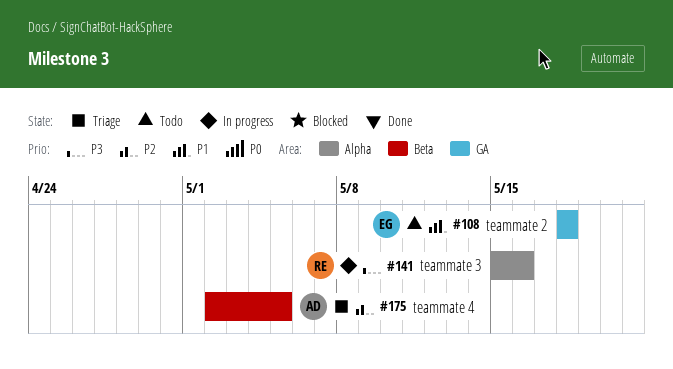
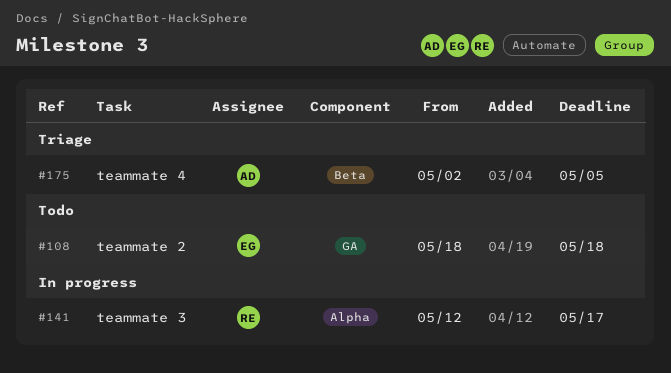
#141, start: May 15 -> May 12
#141, due: May 16 -> May 17

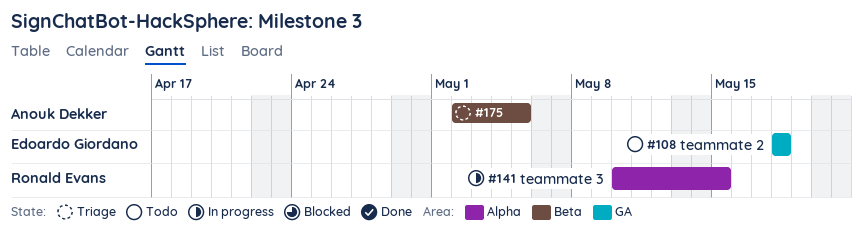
#141, start: May 12 -> May 10
#141, due: May 17 -> May 15

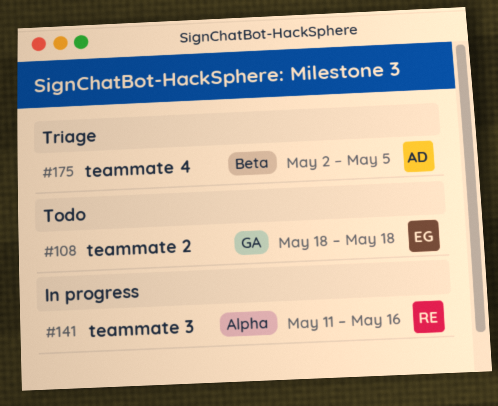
#141, start: May 10 -> May 11
#141, due: May 15 -> May 16

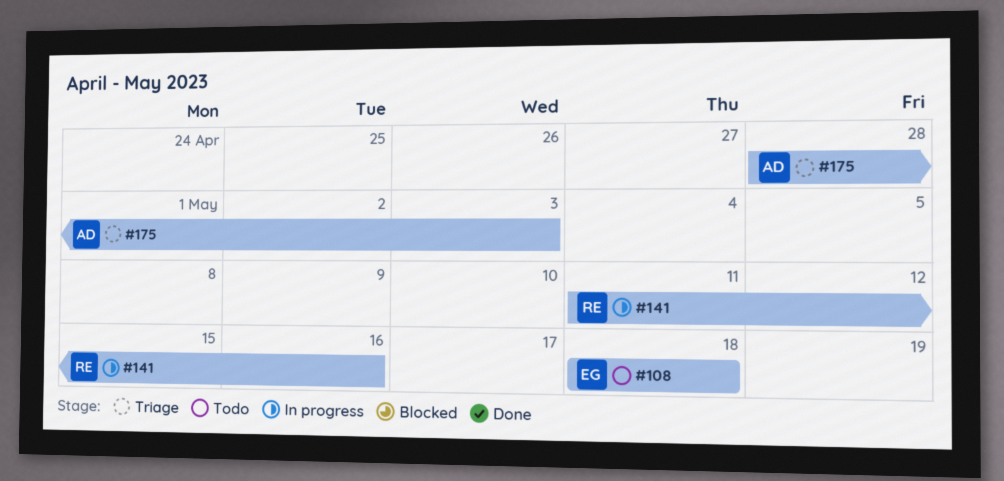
#175, start: May 2 -> Apr 28
#175, due: May 5 -> May 3

